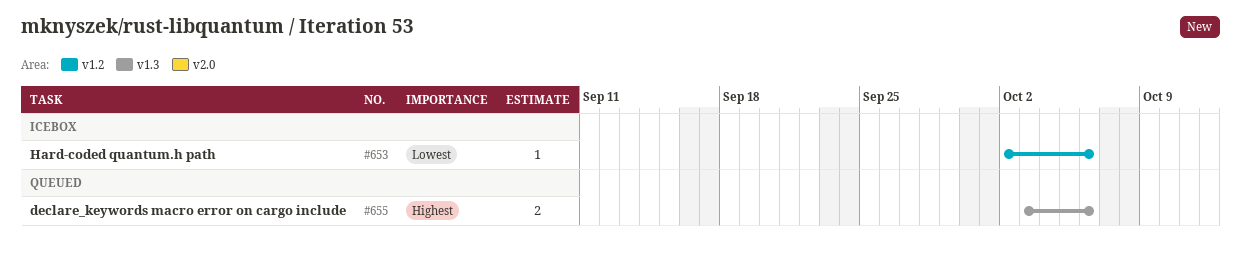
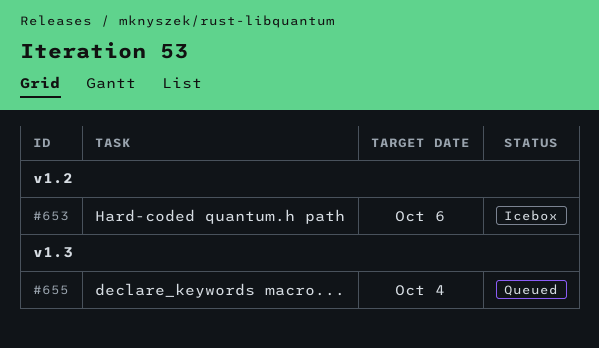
#655, due: Oct 6 -> Oct 4

